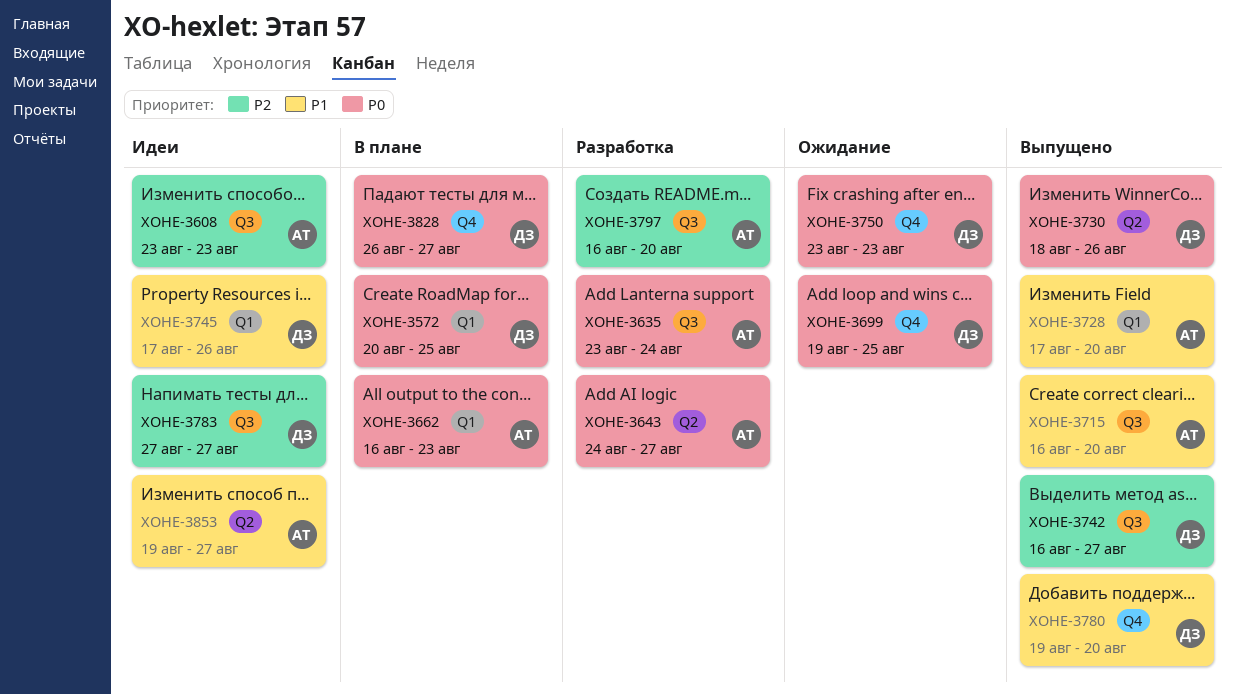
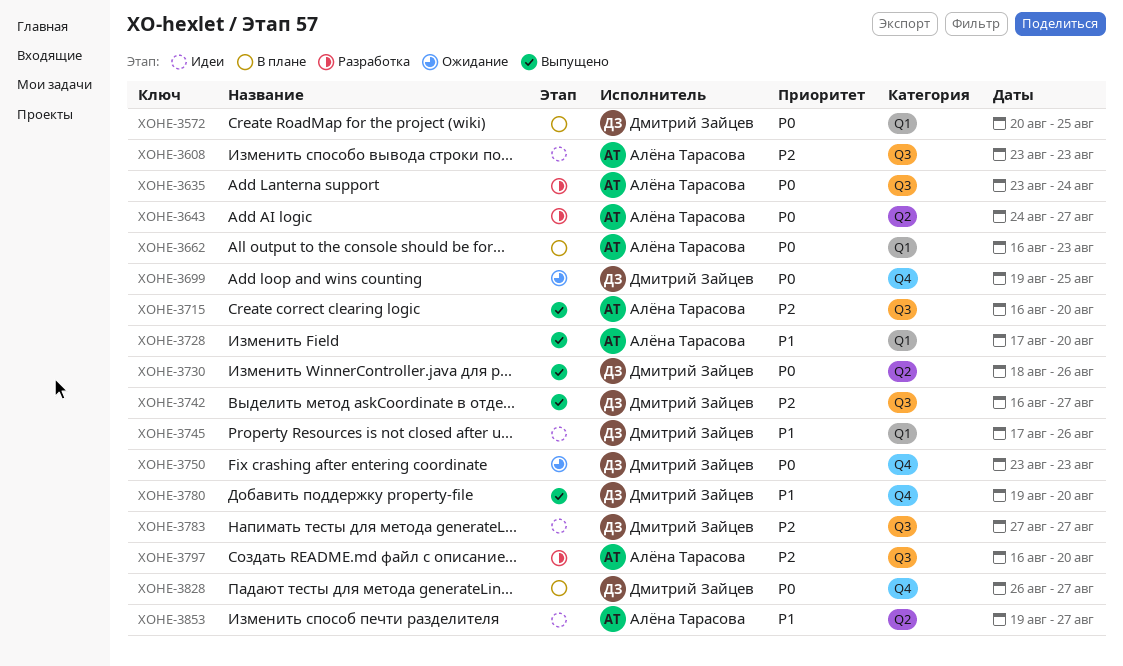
XOHE-3715, priority: P1 -> P2

